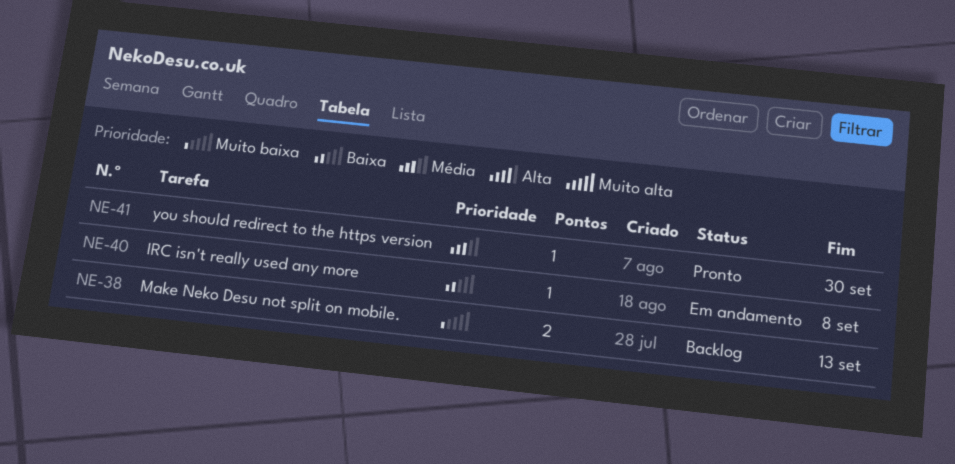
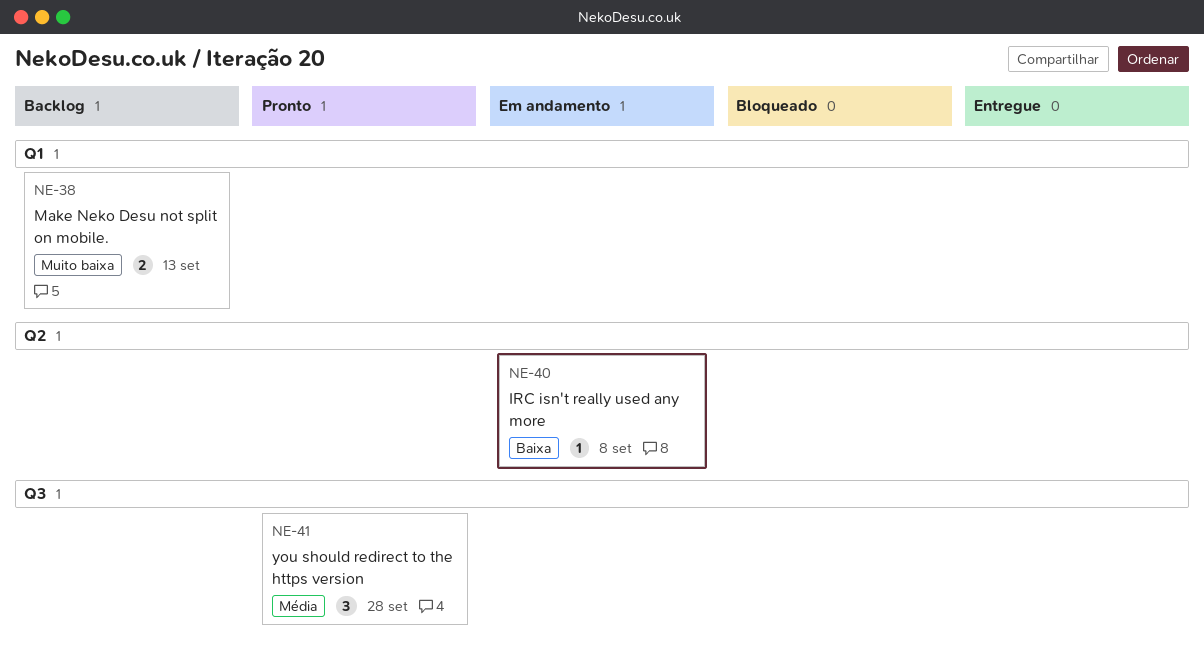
NE-41, estimate: 1 -> 3
NE-41, due: Sep 30 -> Sep 28

